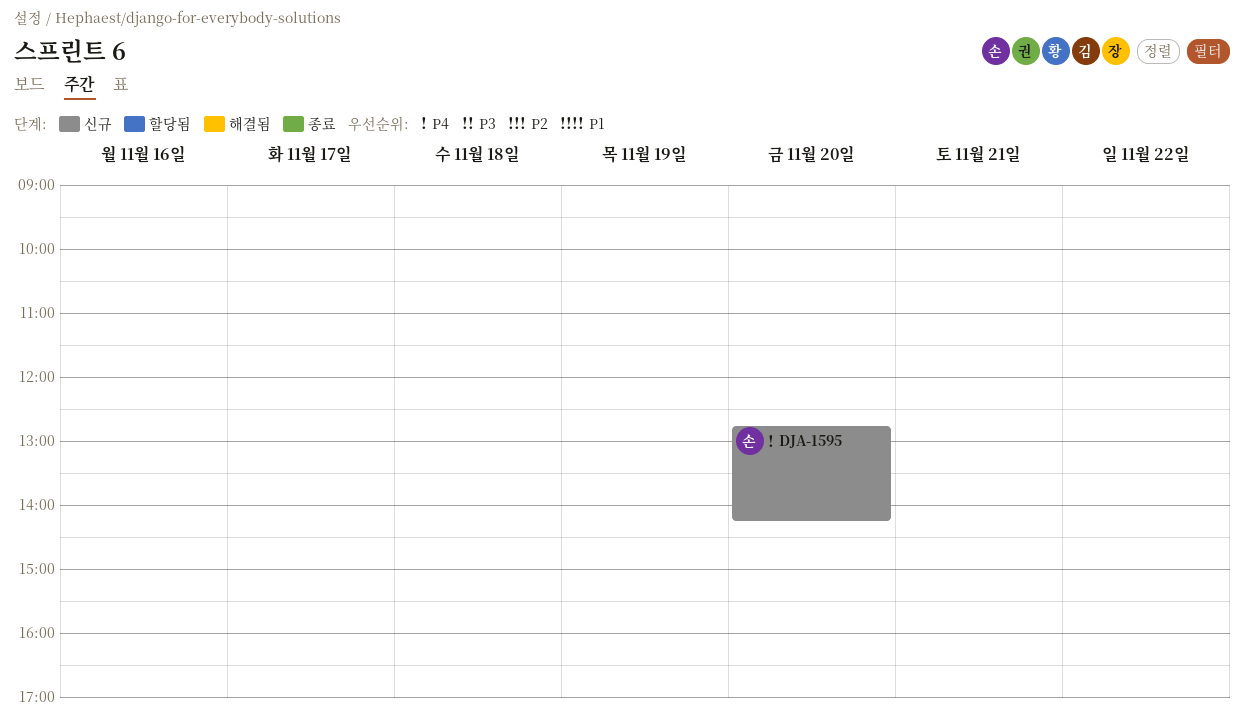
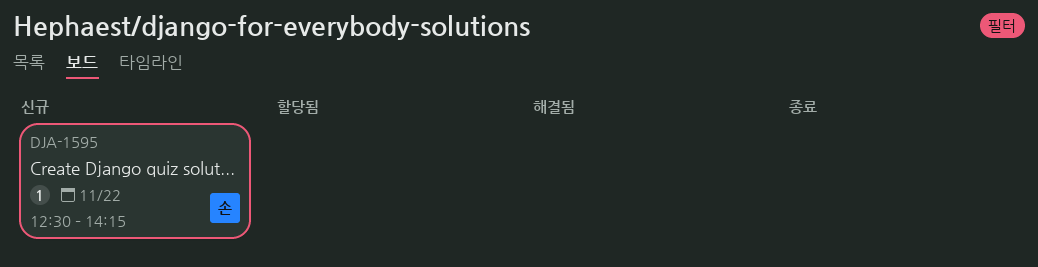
DJA-1595, day: Nov 20 -> Nov 22
DJA-1595, begins: 12:45 -> 12:30

